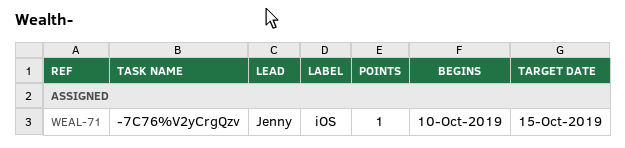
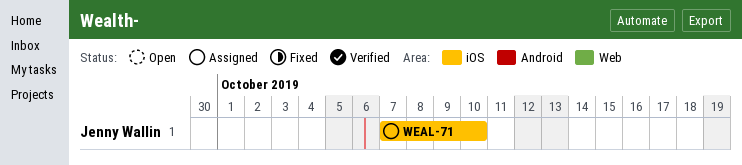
WEAL-71, start: Oct 10 -> Oct 7
WEAL-71, due: Oct 15 -> Oct 10

